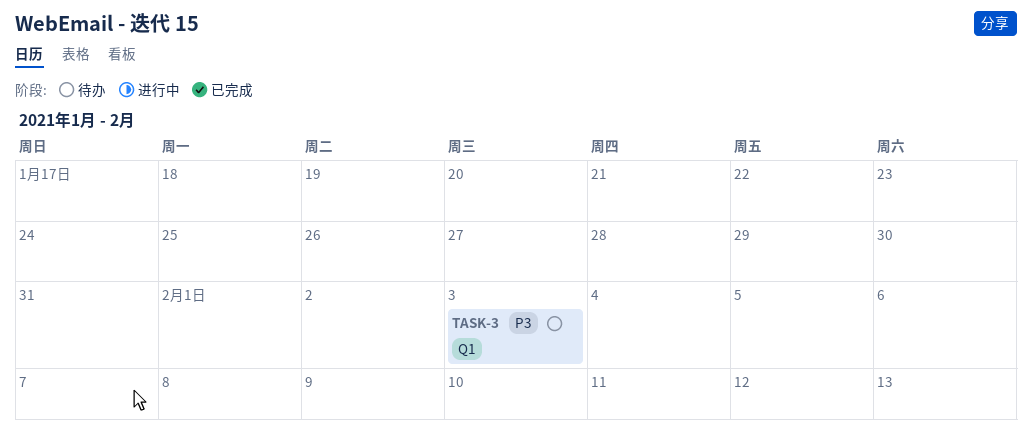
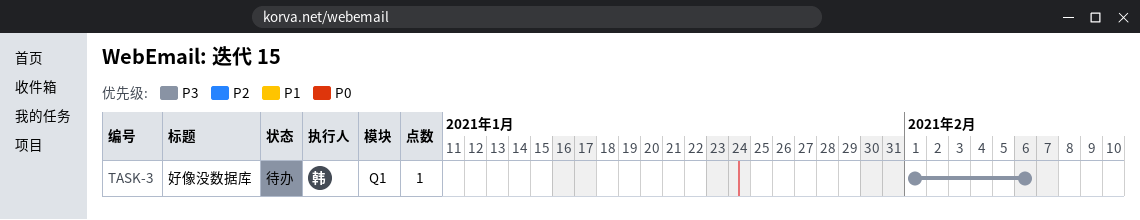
TASK-3, due: Feb 3 -> Feb 6

